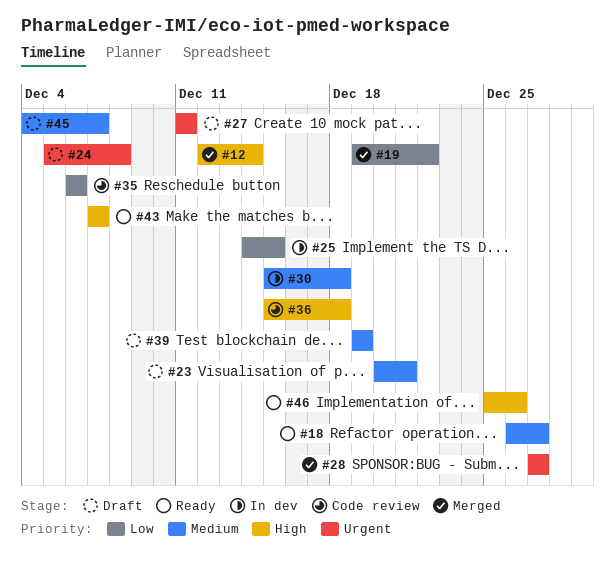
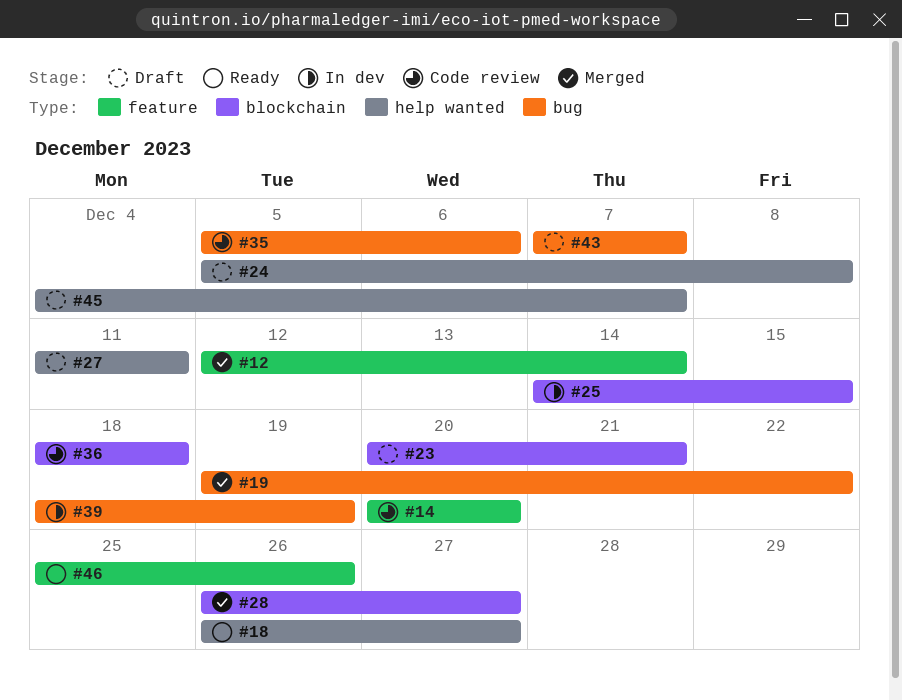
#14: none -> present
#28, start: Dec 27 -> Dec 26
#30: present -> none
#35, start: Dec 6 -> Dec 5
#36, start: Dec 15 -> Dec 18
#39, status: Draft -> In dev
#39, start: Dec 19 -> Dec 18
#43, status: Ready -> Draft

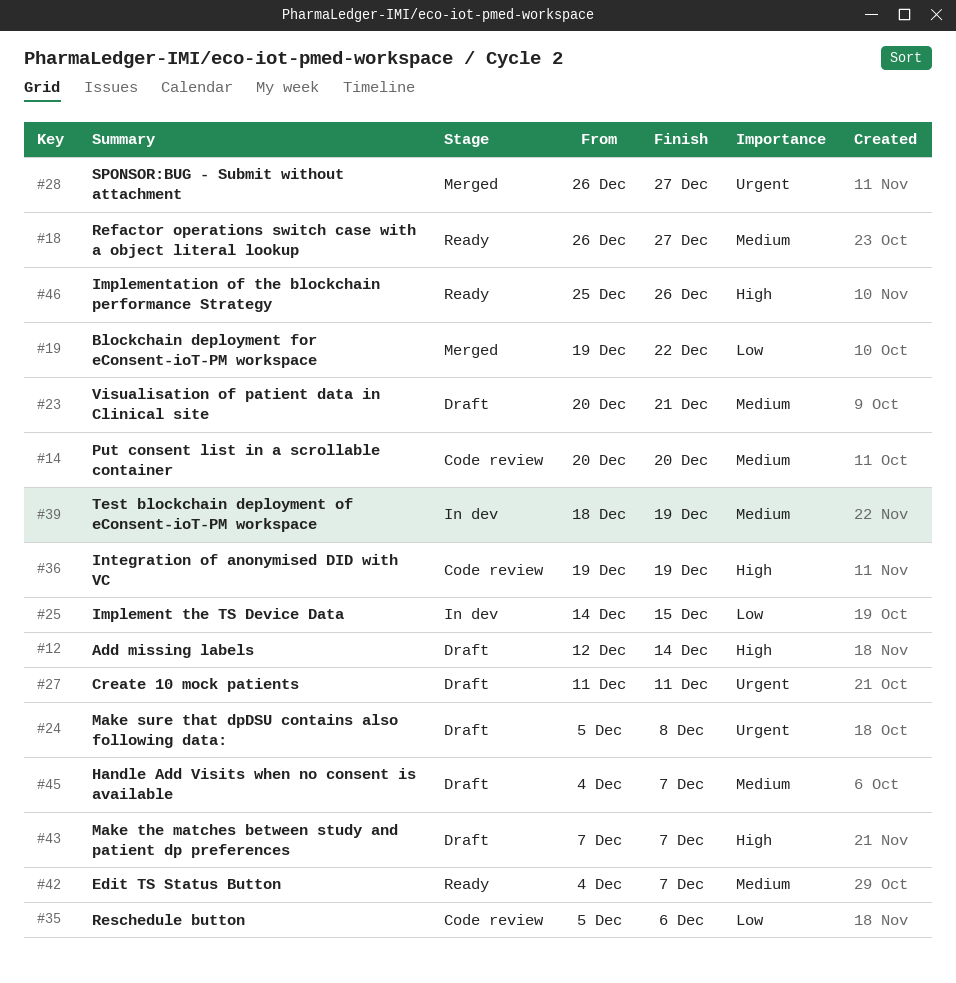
#12, status: Merged -> Draft
#36, start: Dec 18 -> Dec 19
#36, due: Dec 18 -> Dec 19
#42: none -> present

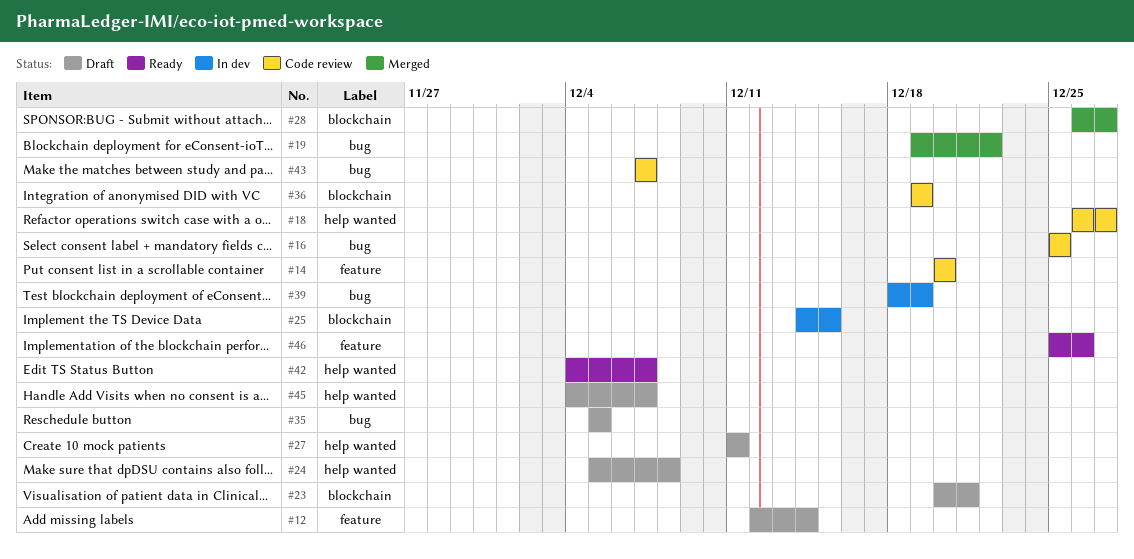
#16: none -> present
#18, status: Ready -> Code review
#35, status: Code review -> Draft
#35, due: Dec 6 -> Dec 5
#43, status: Draft -> Code review

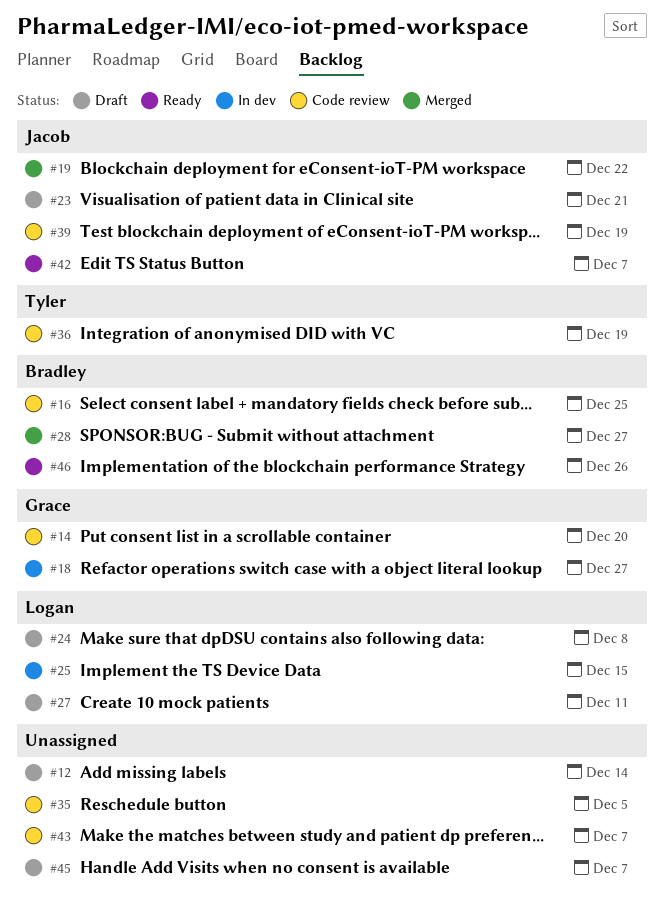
#18, status: Code review -> In dev
#35, status: Draft -> Code review
#39, status: In dev -> Code review

